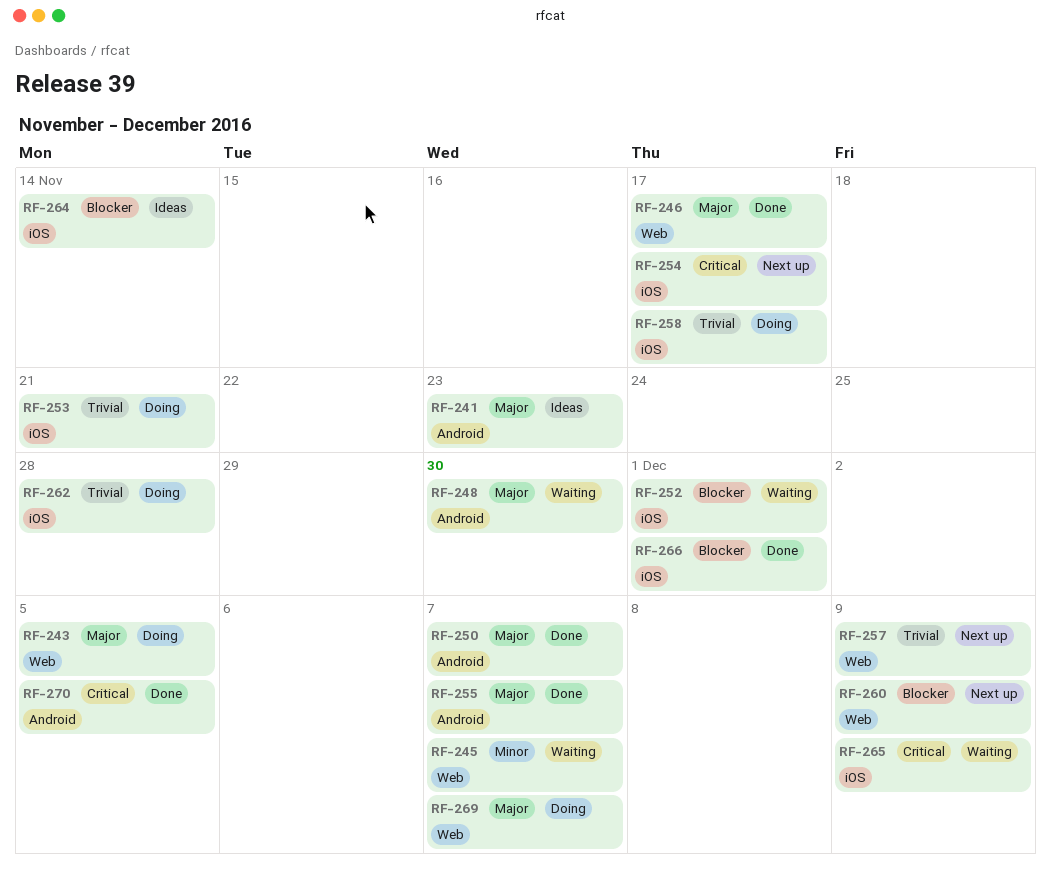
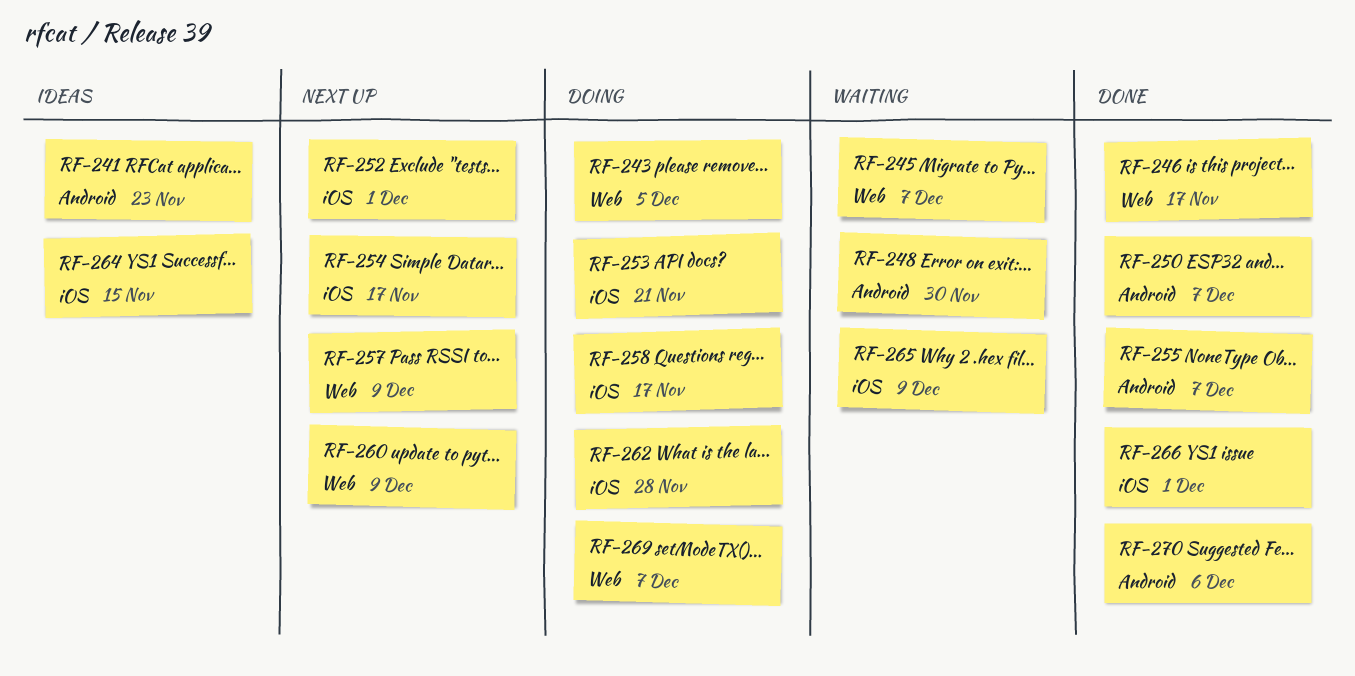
RF-252, status: Waiting -> Next up
RF-264, due: Nov 14 -> Nov 15
RF-270, due: Dec 5 -> Dec 6

